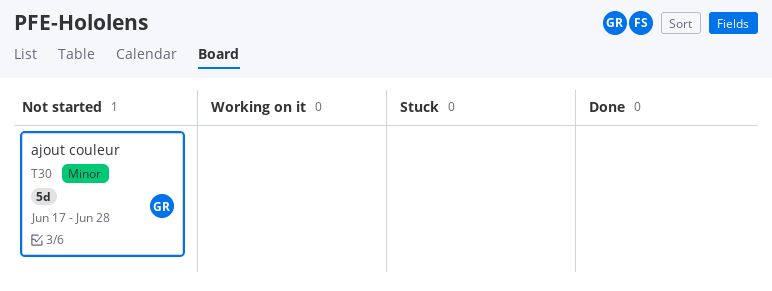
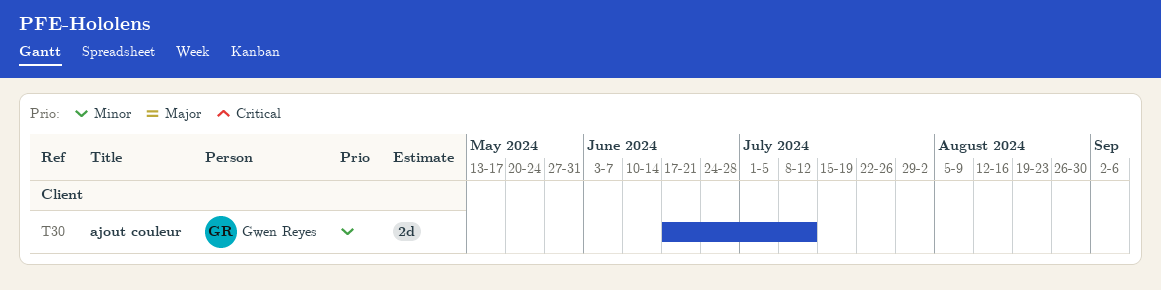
T30, estimate: 5d -> 2d
T30, due: Jun 28 -> Jul 12

